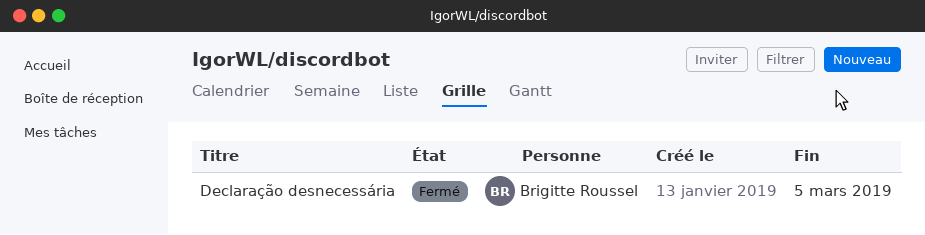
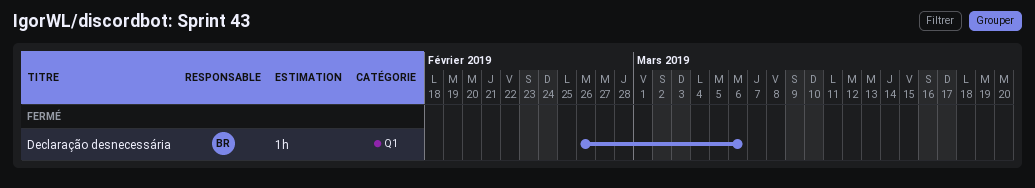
Declaração desnecessária, due: Mar 5 -> Mar 6

